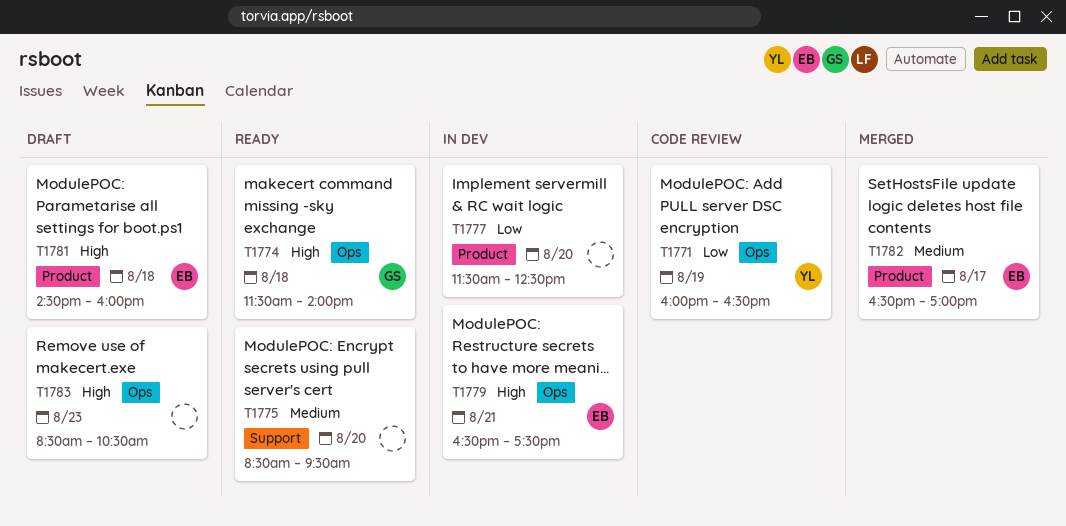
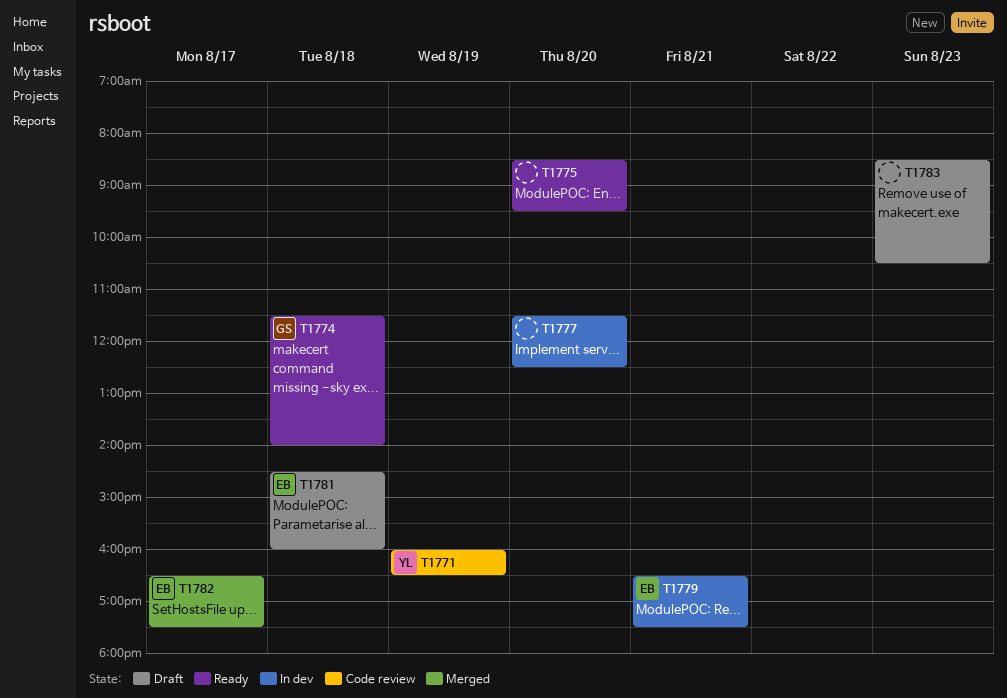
T1782, ends: 17:00 -> 17:30

